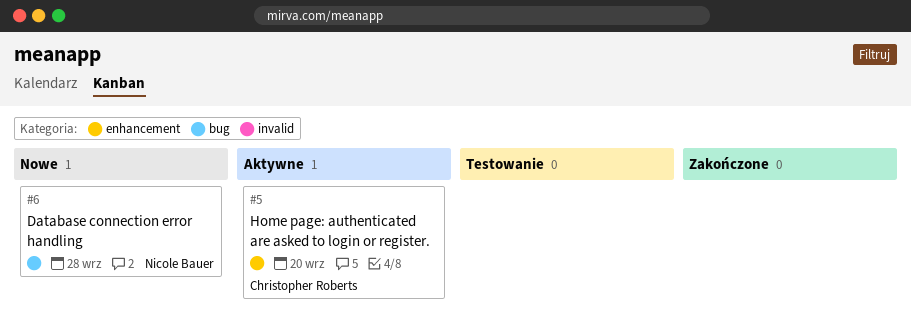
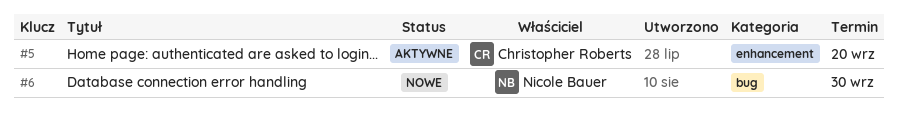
#6, due: Sep 28 -> Sep 30

